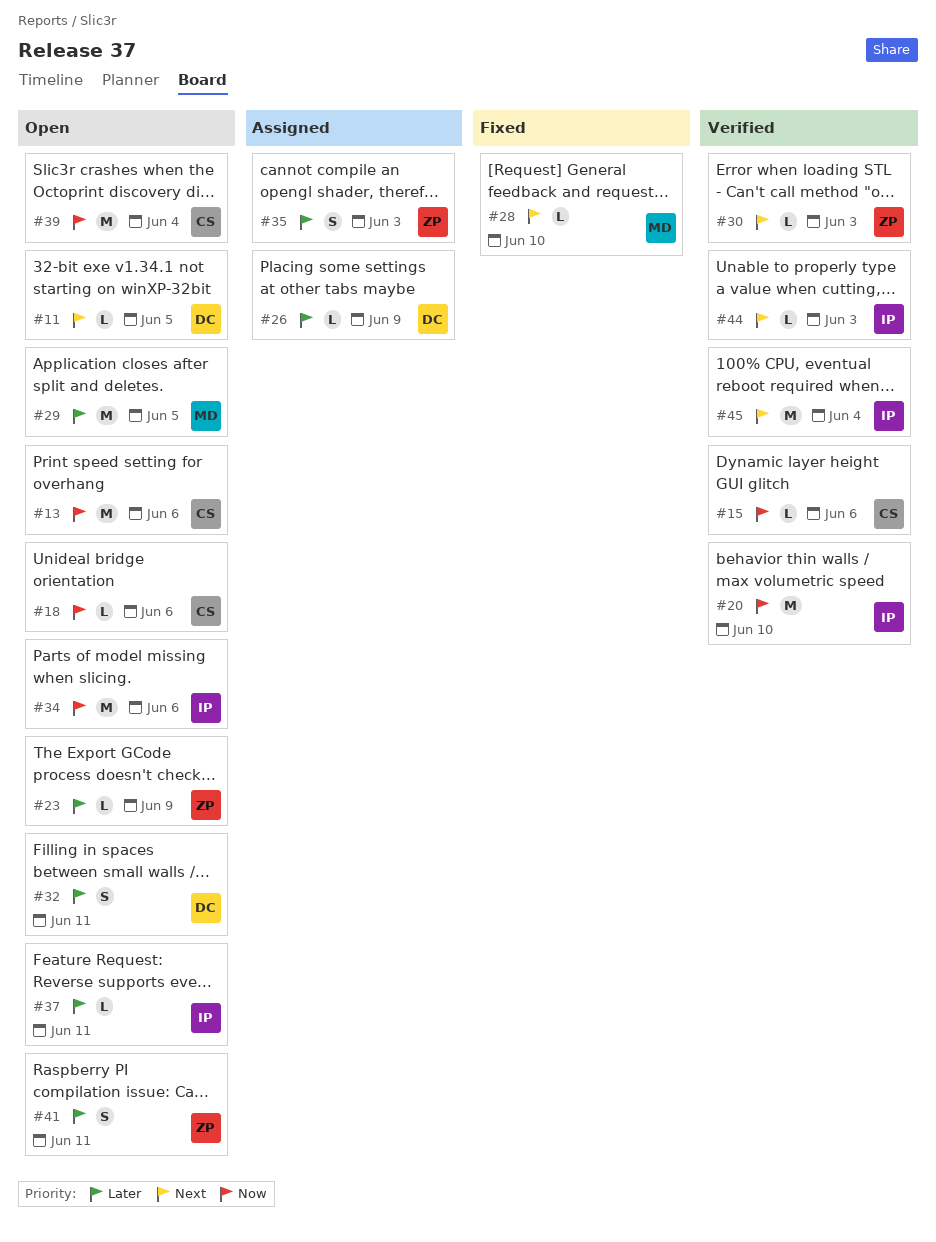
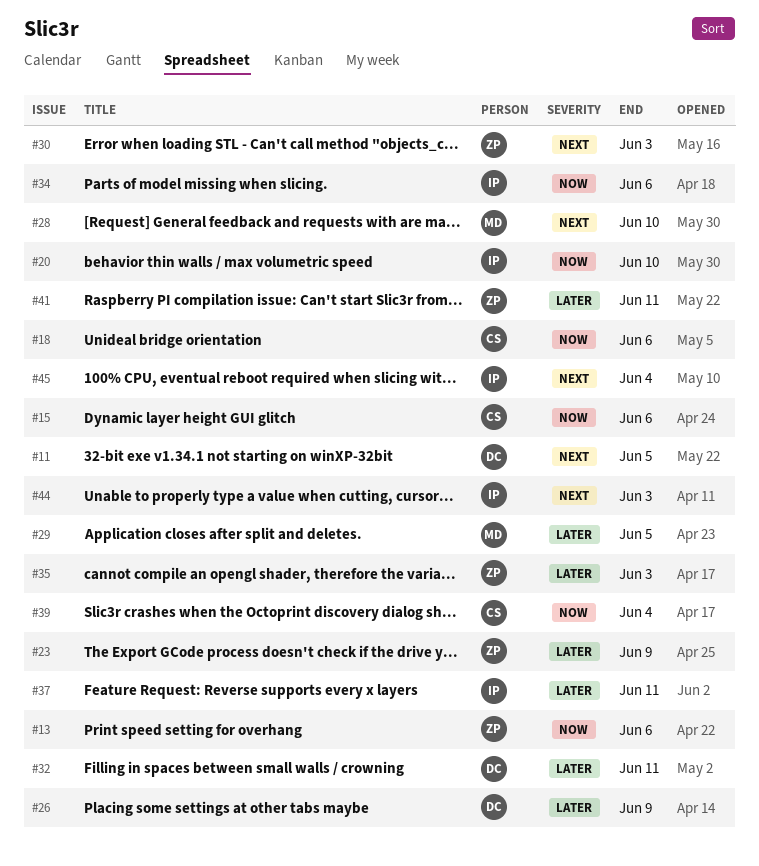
#13, owner: CS -> ZP

